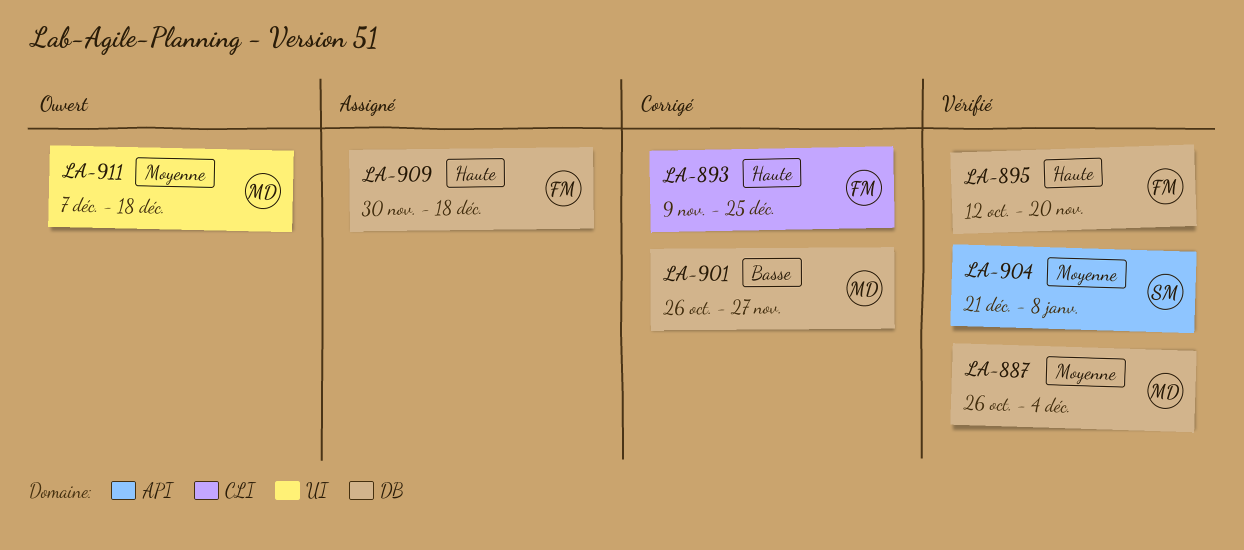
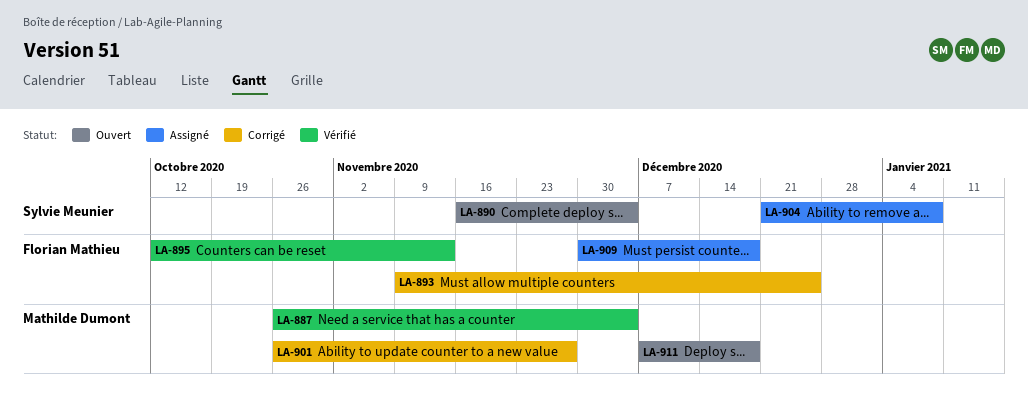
LA-890: none -> present
LA-895, due: Nov 20 -> Nov 13
LA-904, status: Vérifié -> Assigné

